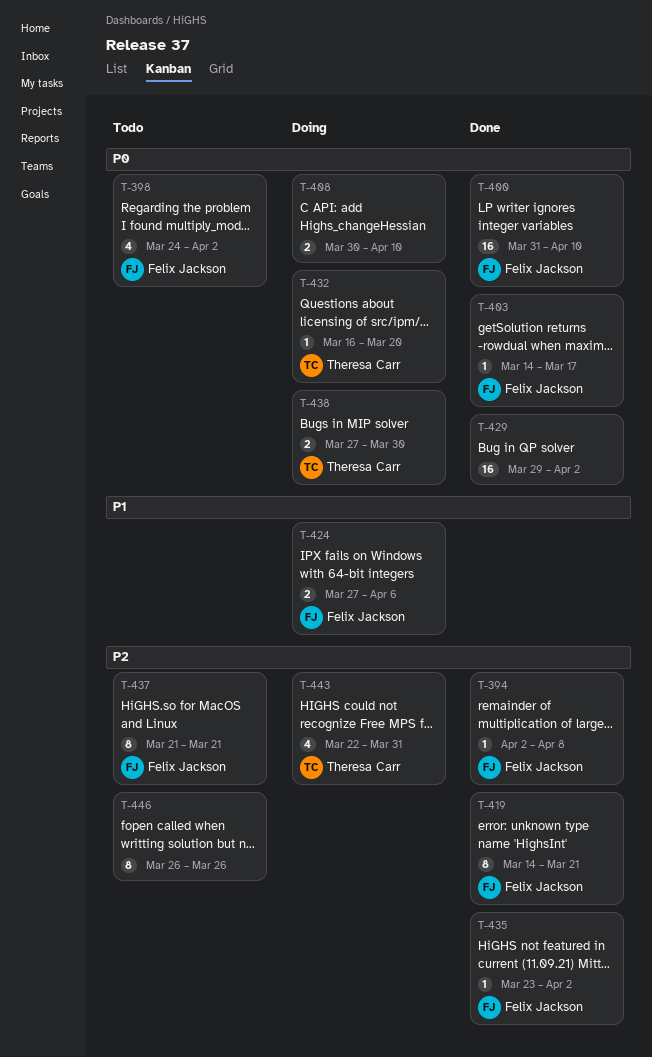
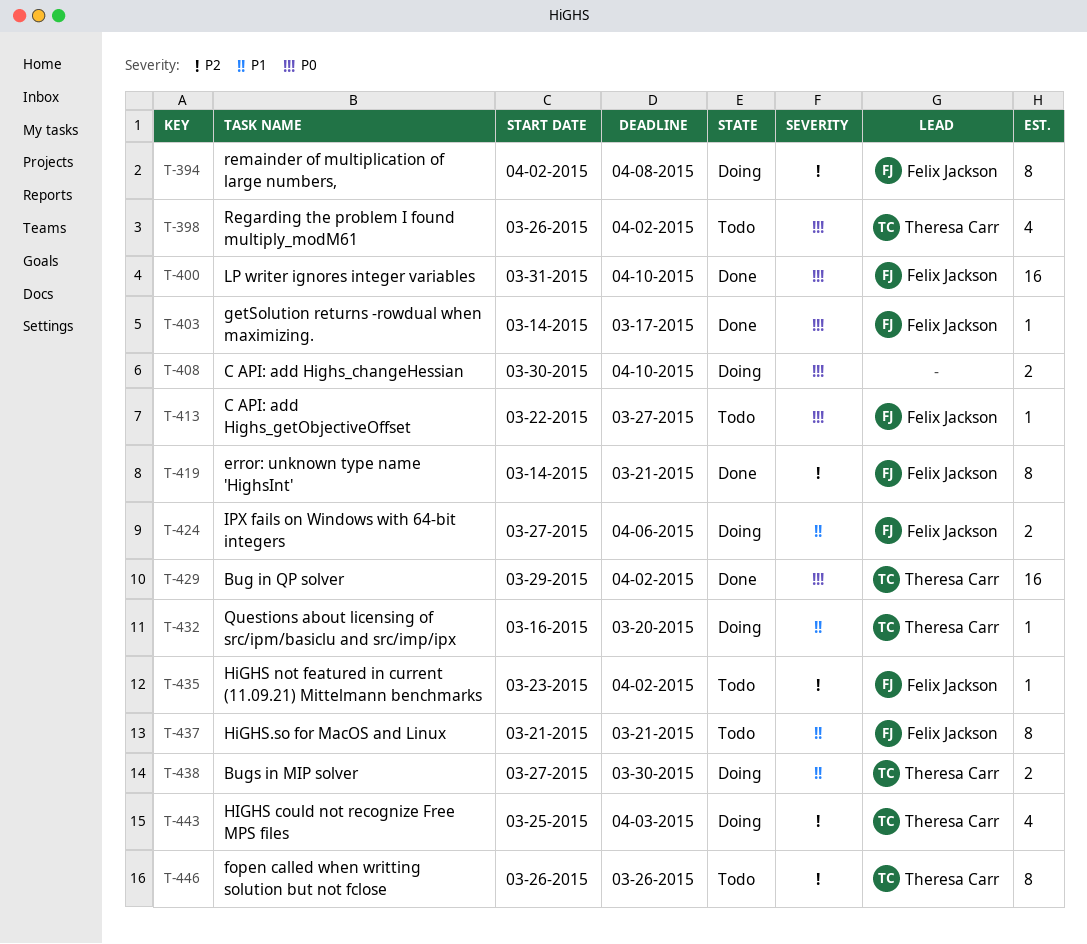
T-394, status: Done -> Doing
T-394, estimate: 1 -> 8
T-398, owner: Felix Jackson -> Theresa Carr
T-398, start: Mar 24 -> Mar 26
T-413: none -> present
T-429, owner: none -> Theresa Carr
T-432, priority: P0 -> P1
T-435, status: Done -> Todo
T-437, priority: P2 -> P1
T-438, priority: P0 -> P1
T-443, start: Mar 22 -> Mar 25
T-443, due: Mar 31 -> Apr 3
T-446, owner: none -> Theresa Carr

